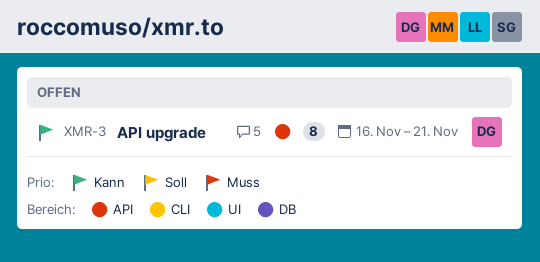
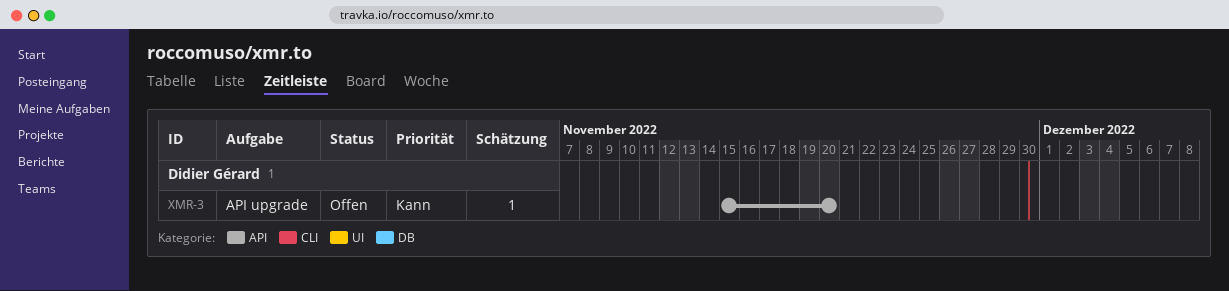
XMR-3, estimate: 8 -> 1
XMR-3, start: Nov 16 -> Nov 15
XMR-3, due: Nov 21 -> Nov 20

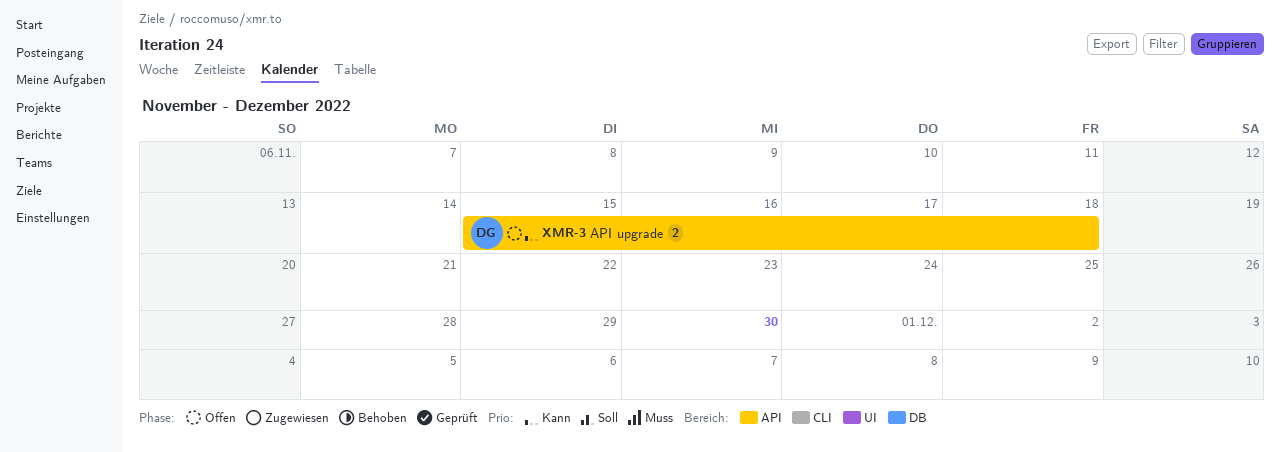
XMR-3, estimate: 1 -> 2
XMR-3, due: Nov 20 -> Nov 18

